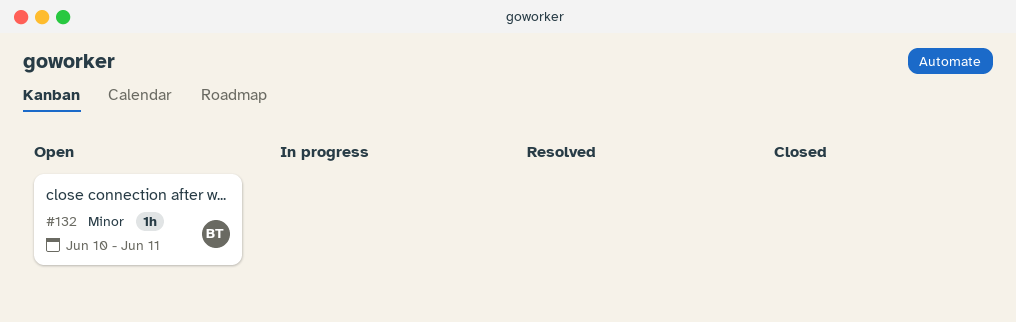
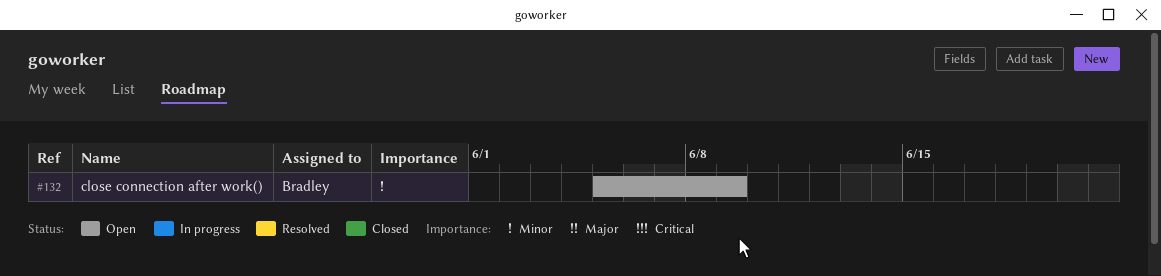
#132, start: Jun 10 -> Jun 5
#132, due: Jun 11 -> Jun 9

